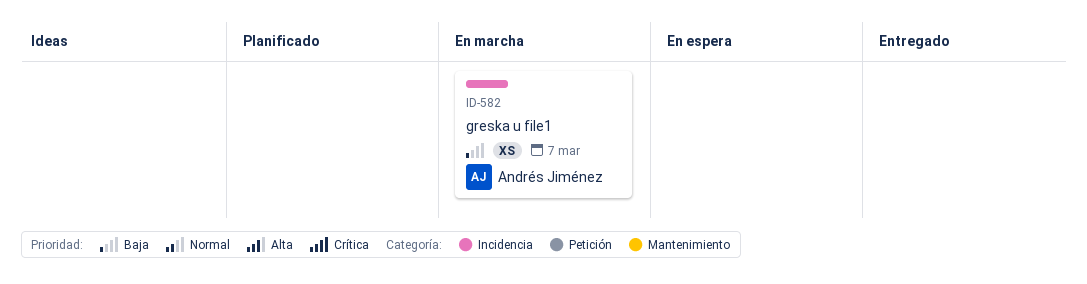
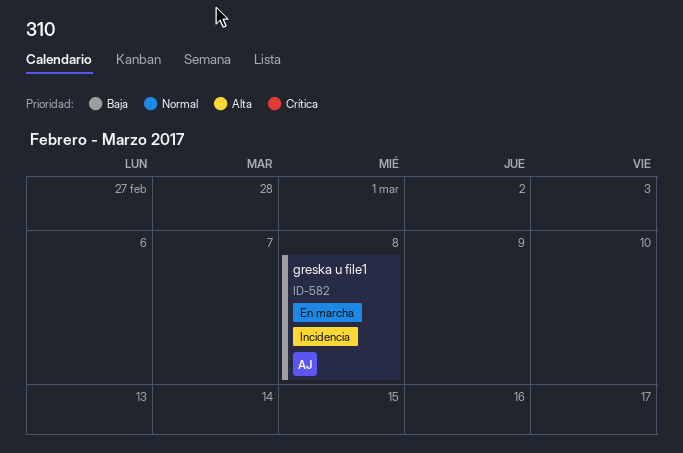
ID-582, due: Mar 7 -> Mar 8

